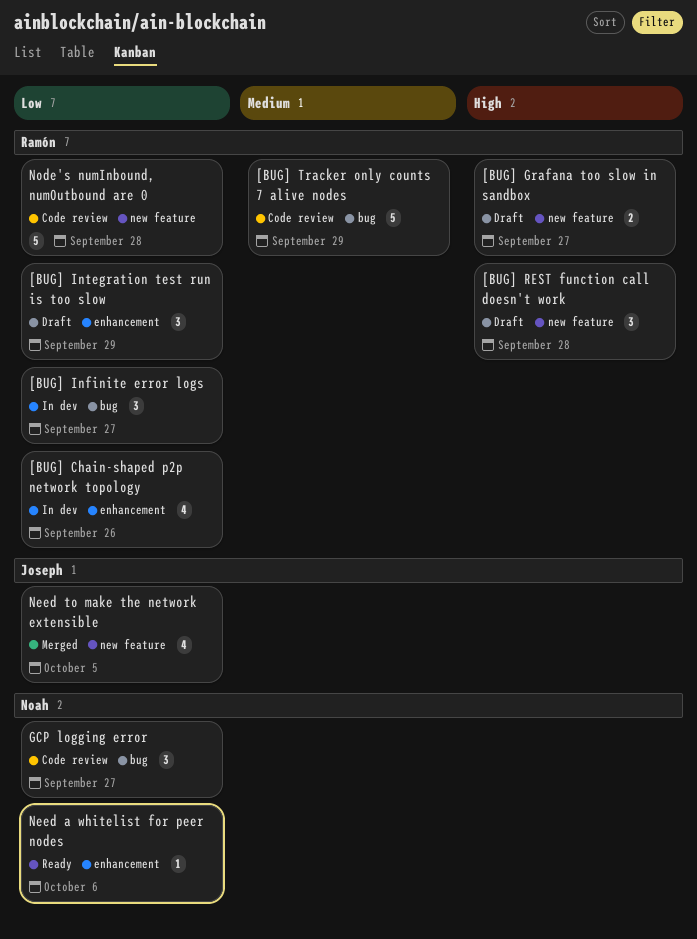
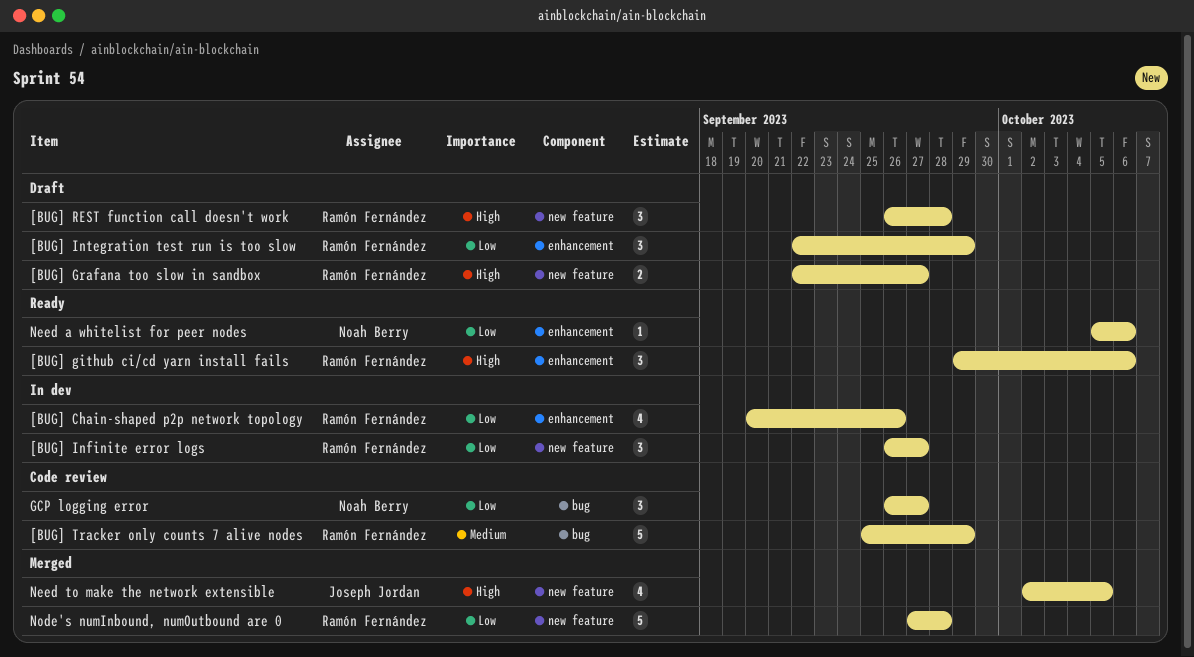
[BUG] github ci/cd yarn install fails: none -> present
[BUG] Infinite error logs, label: bug -> new feature
Need to make the network extensible, priority: Low -> High
Node's numInbound, numOutbound are 0, status: Code review -> Merged

